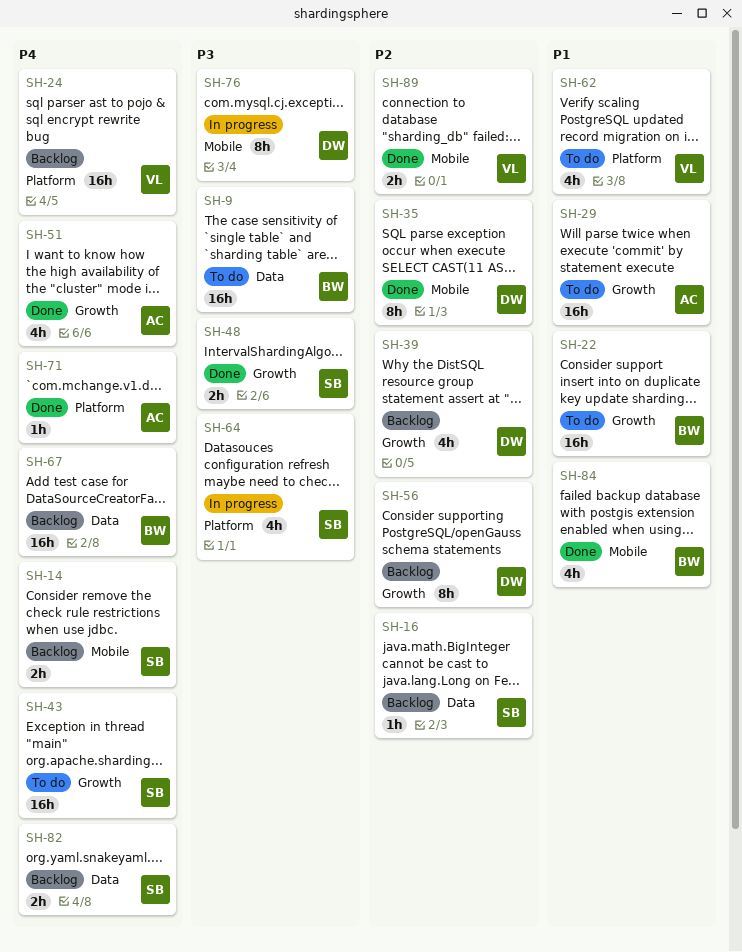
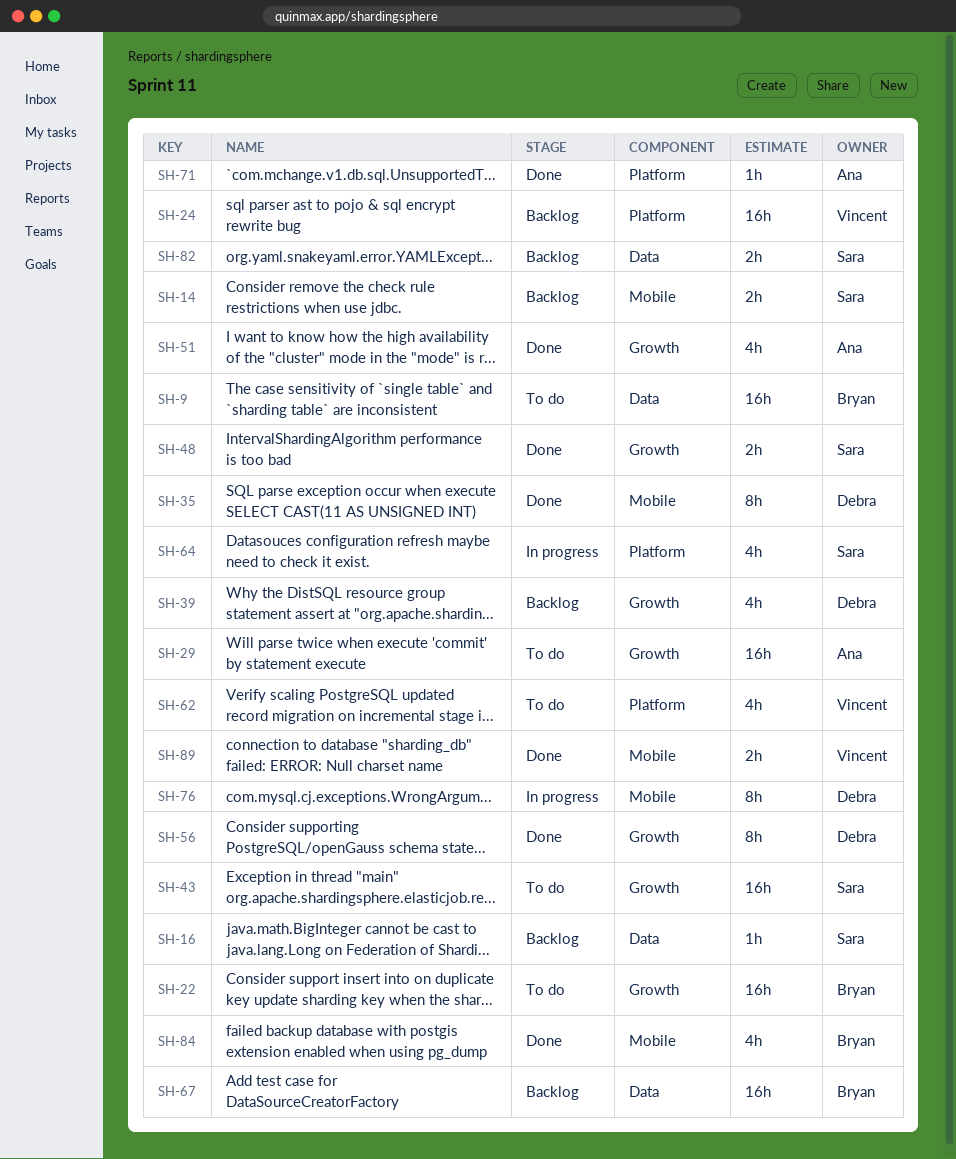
SH-56, status: Backlog -> Done

